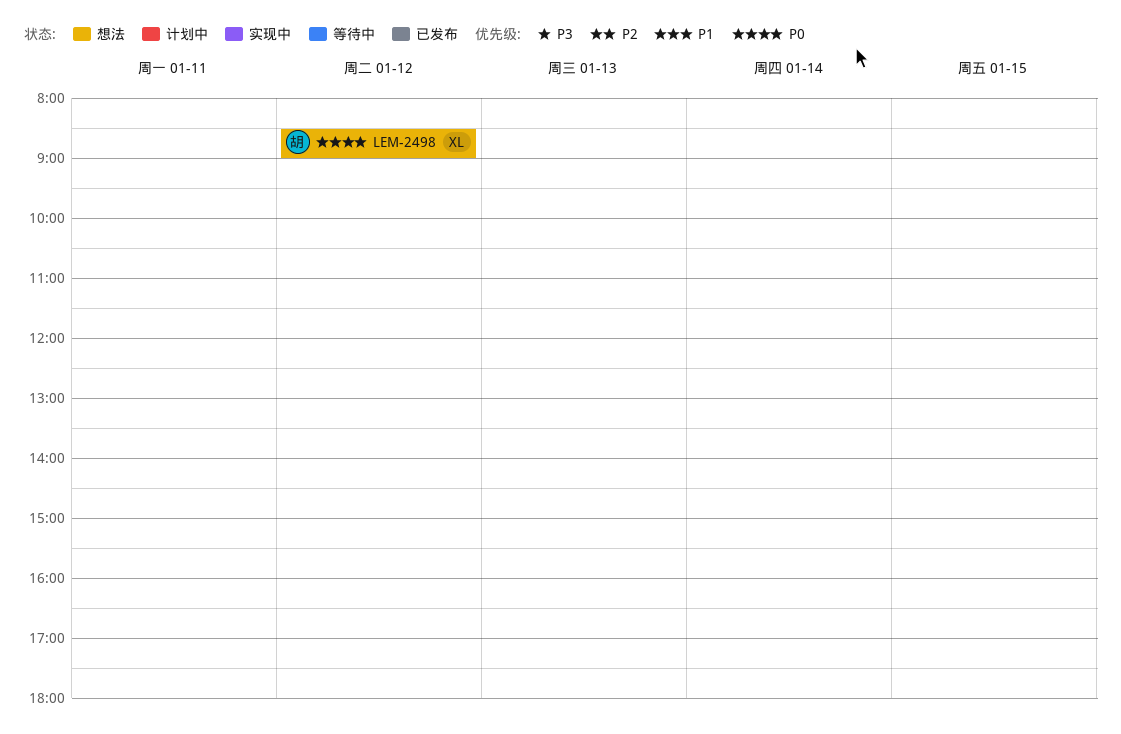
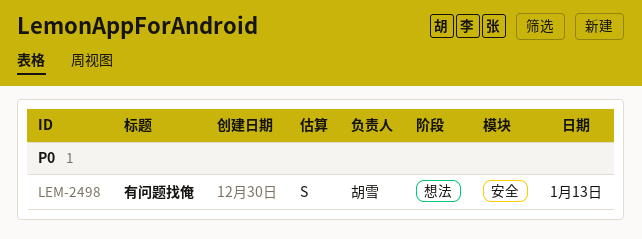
LEM-2498, estimate: XL -> S
LEM-2498, day: Jan 12 -> Jan 13

